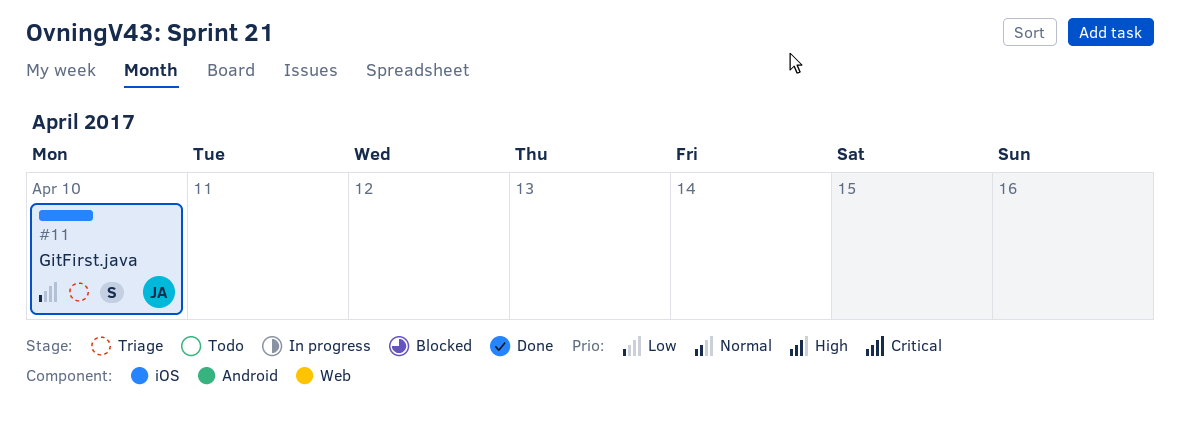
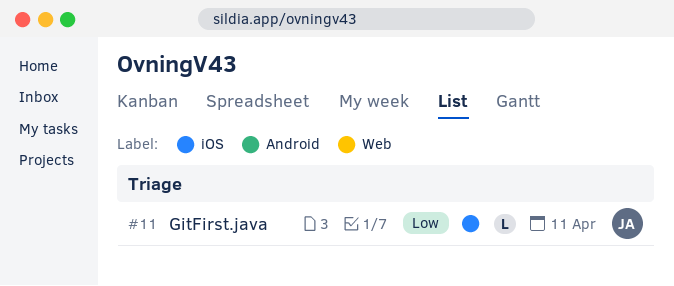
#11, estimate: S -> L
#11, due: Apr 10 -> Apr 11

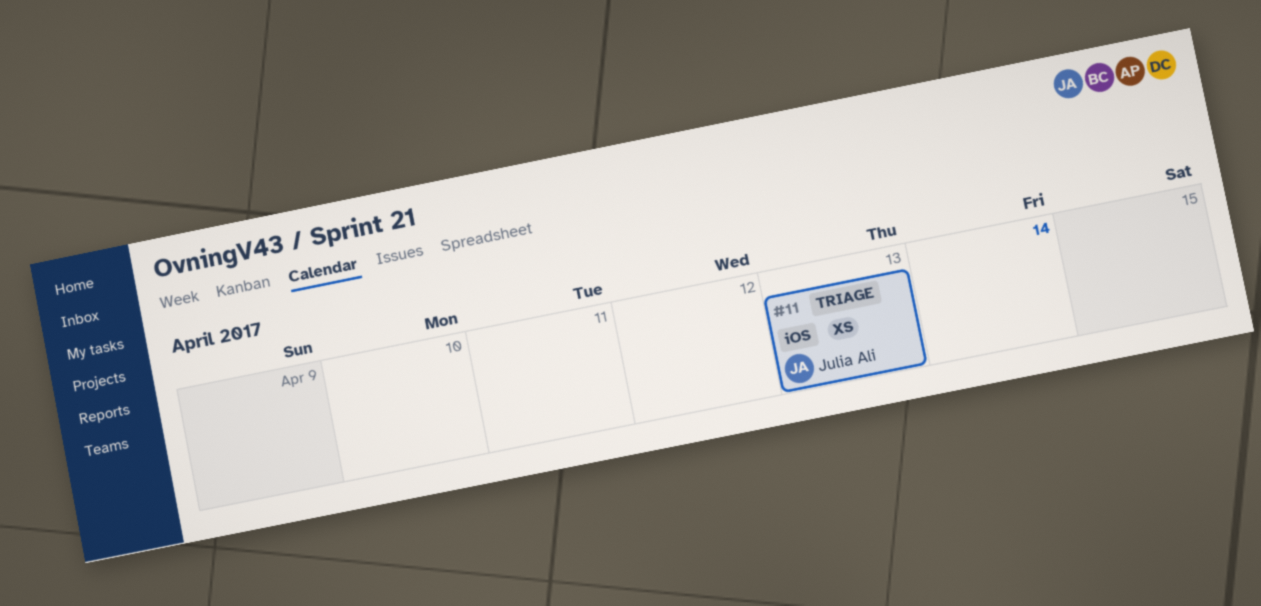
#11, estimate: L -> XS
#11, due: Apr 11 -> Apr 13

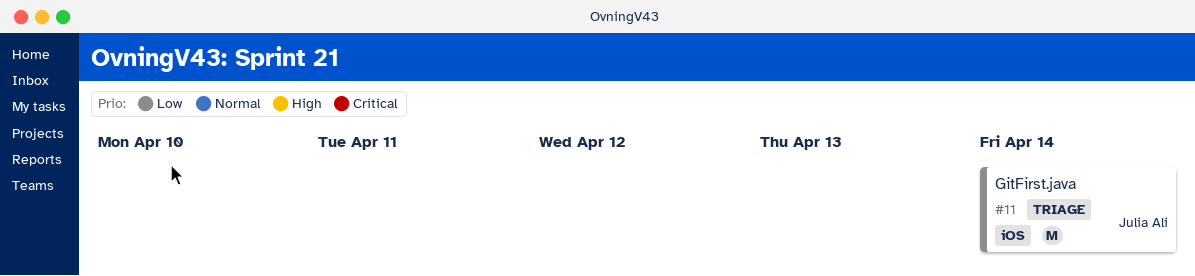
#11, estimate: XS -> M
#11, due: Apr 13 -> Apr 14

